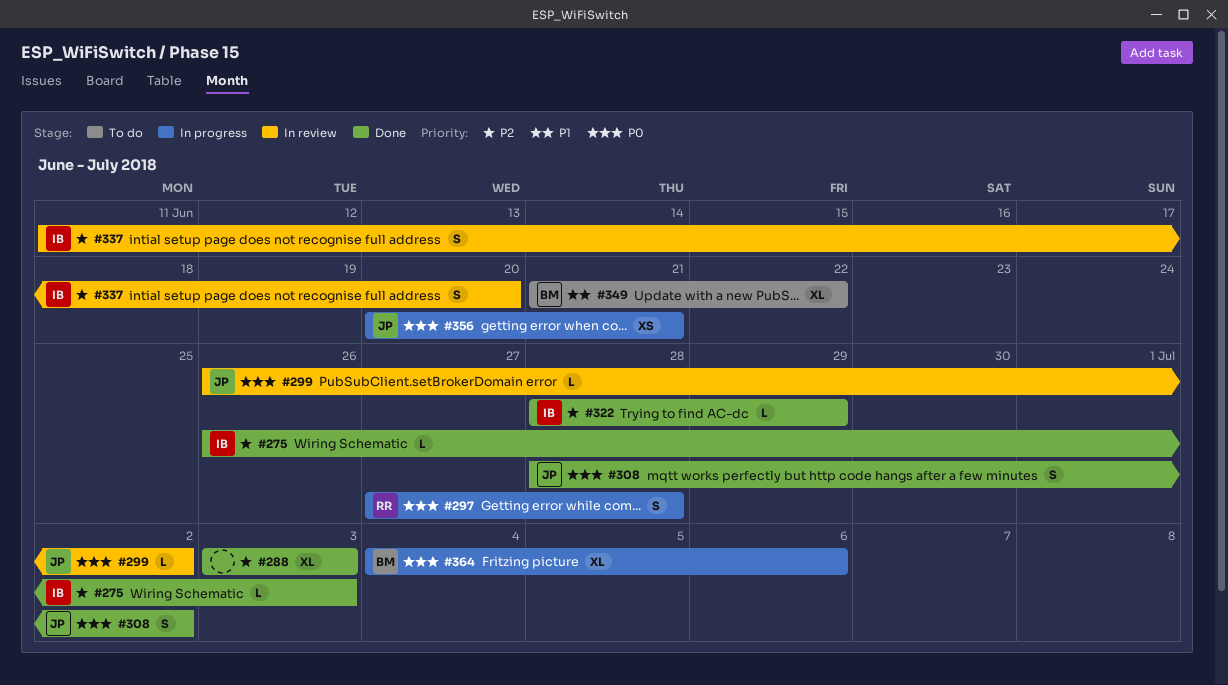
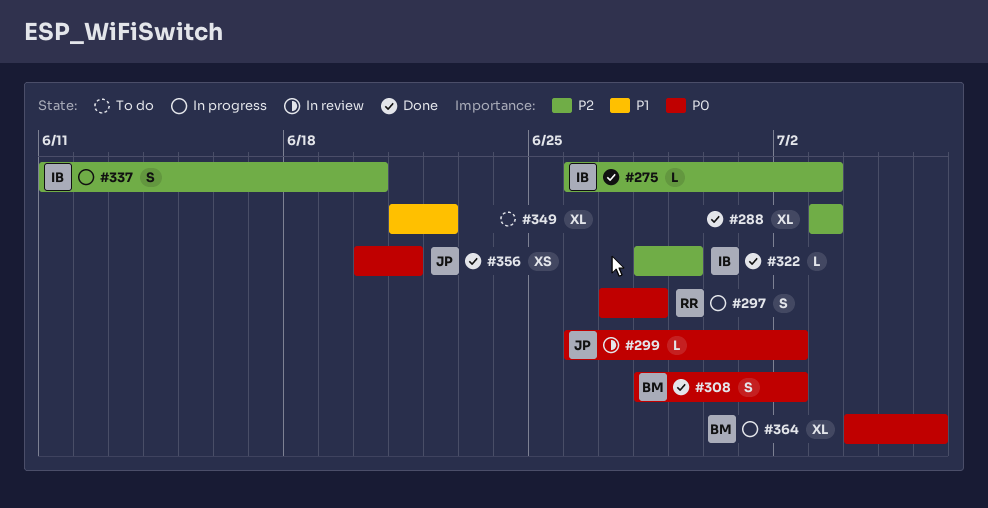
#308, owner: JP -> BM
#337, status: In review -> In progress
#349, owner: BM -> none
#356, status: In progress -> Done

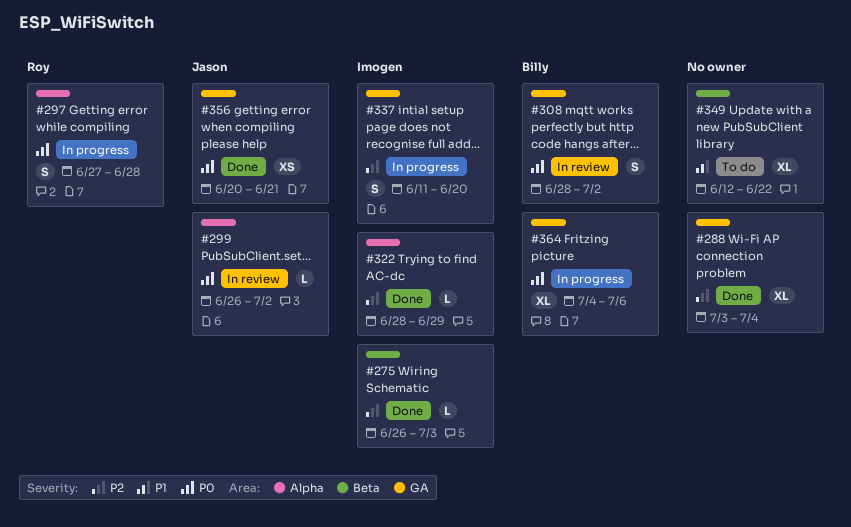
#288, due: Jul 3 -> Jul 4
#308, status: Done -> In review
#349, start: Jun 21 -> Jun 12

